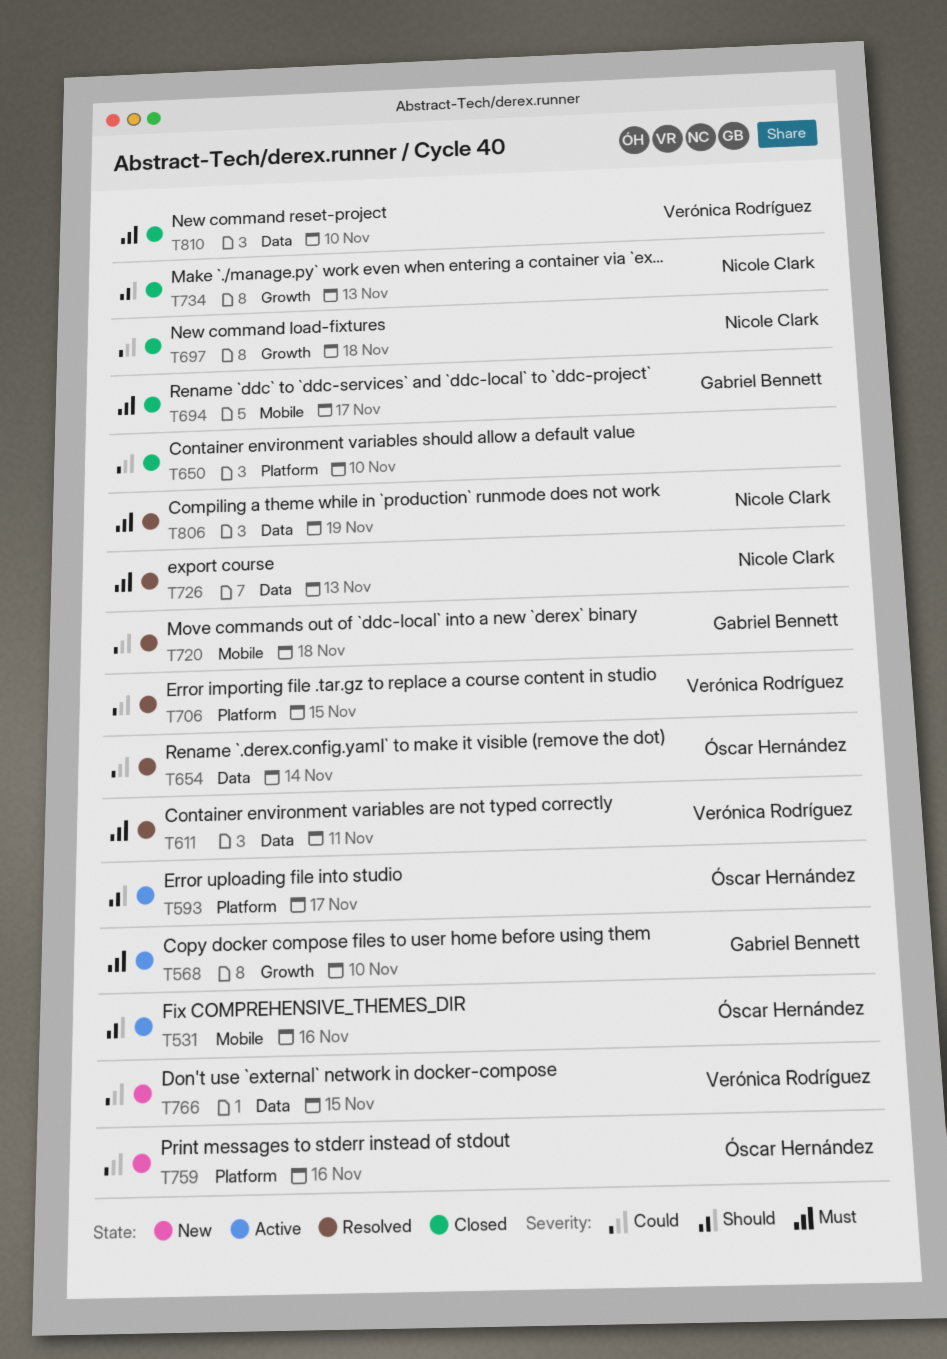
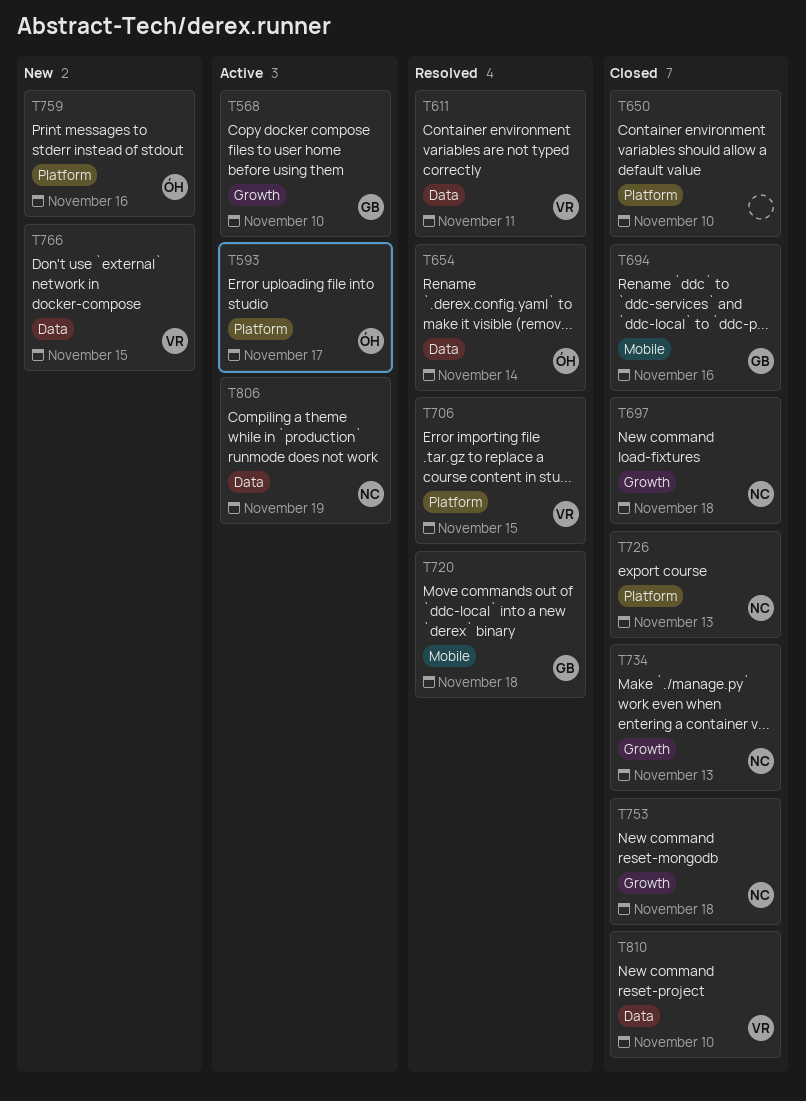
T531: present -> none
T694, due: Nov 17 -> Nov 16
T726, status: Resolved -> Closed
T726, label: Data -> Platform
T753: none -> present
T806, status: Resolved -> Active

